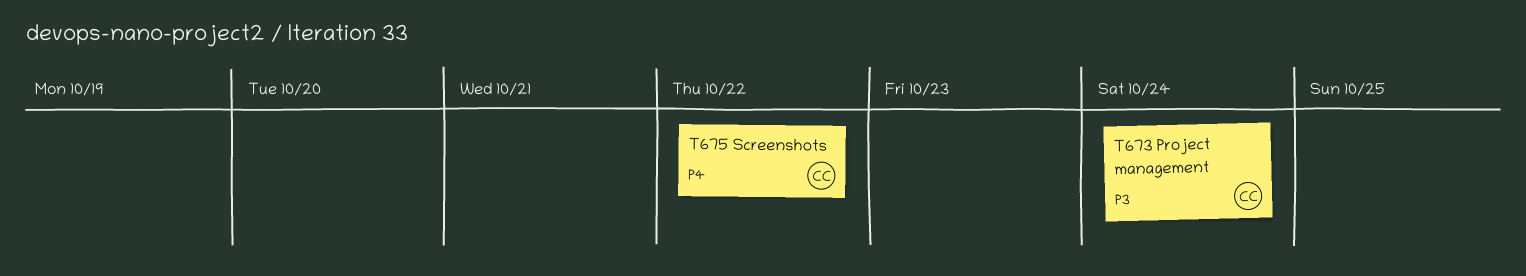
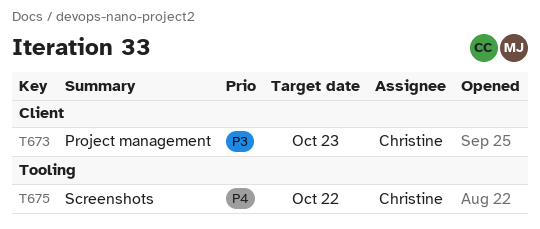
T673, due: Oct 24 -> Oct 23

